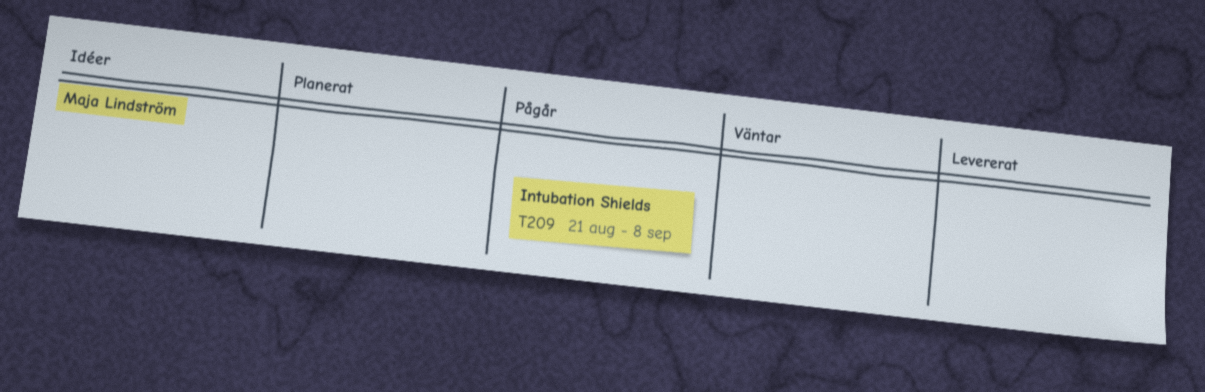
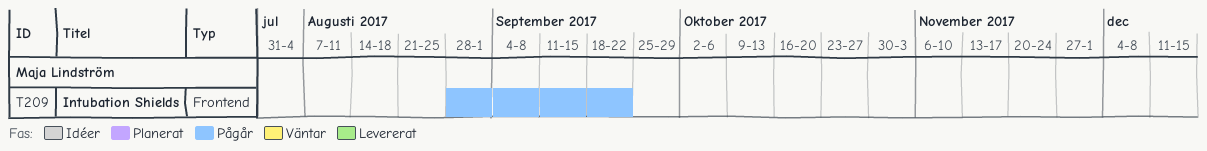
T209, start: Aug 21 -> Aug 28
T209, due: Sep 8 -> Sep 22

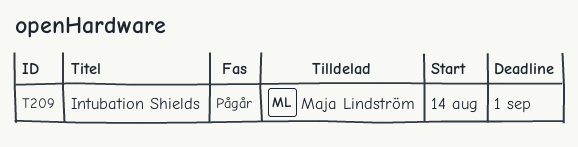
T209, start: Aug 28 -> Aug 14
T209, due: Sep 22 -> Sep 1

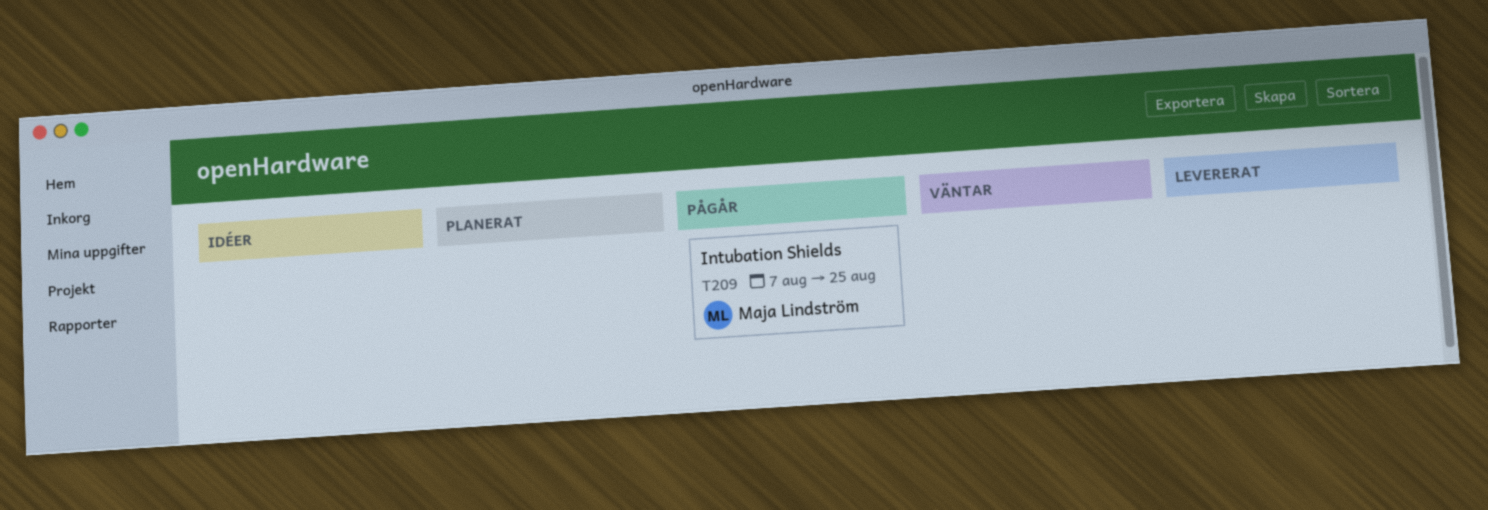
T209, start: Aug 14 -> Aug 7
T209, due: Sep 1 -> Aug 25

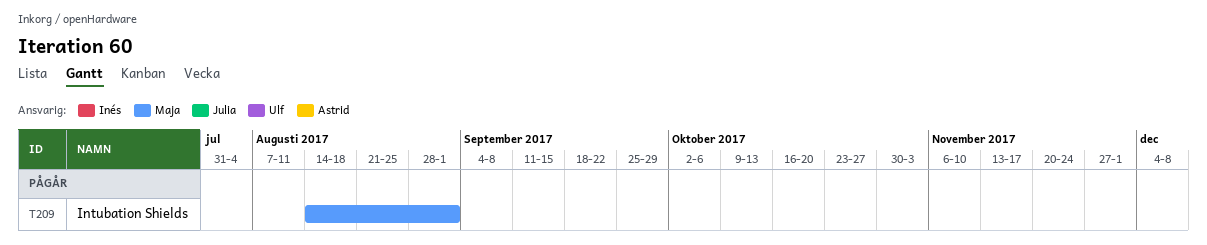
T209, start: Aug 7 -> Aug 14
T209, due: Aug 25 -> Sep 1

